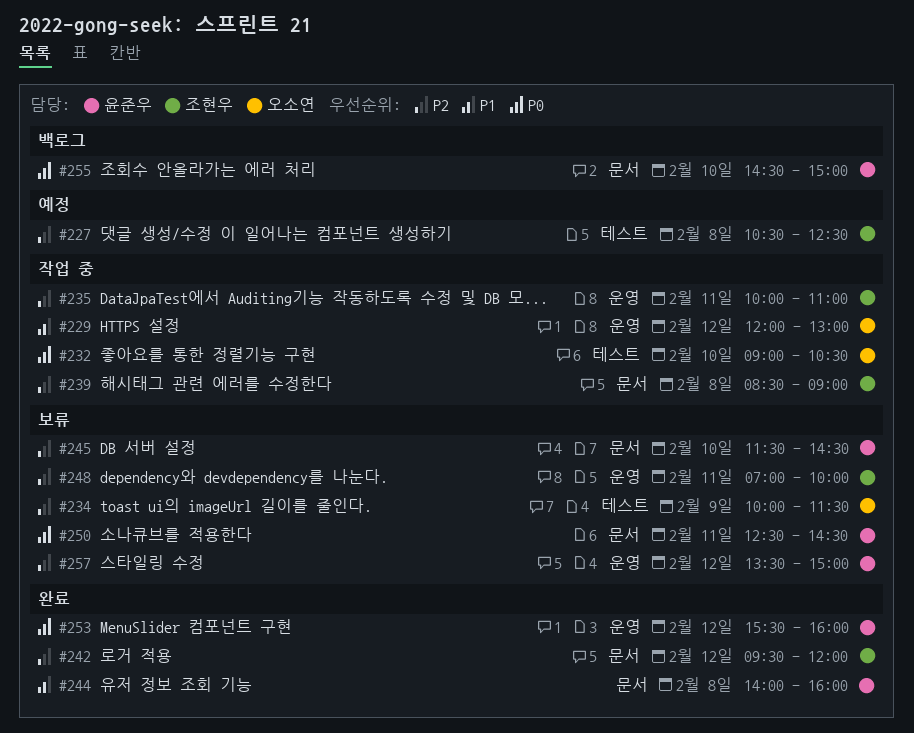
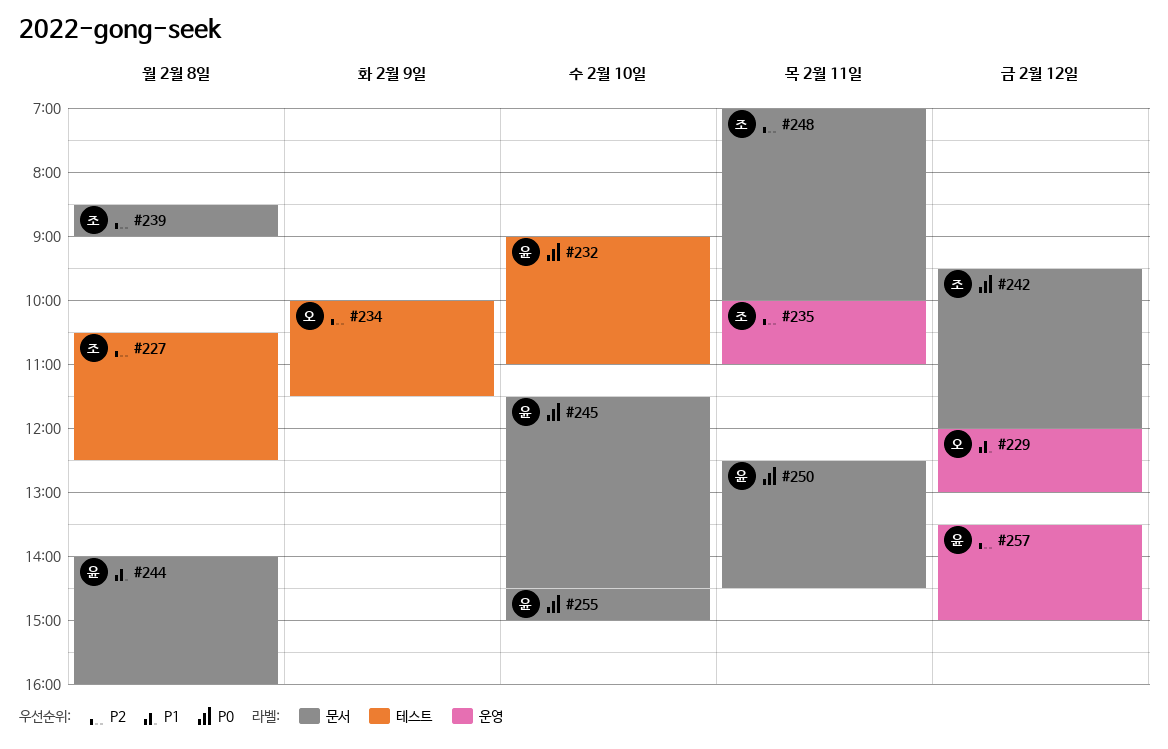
#232, owner: 오소연 -> 윤준우
#232, ends: 10:30 -> 11:00
#242, priority: P2 -> P0
#245, priority: P2 -> P0
#248, label: 운영 -> 문서
#253: present -> none

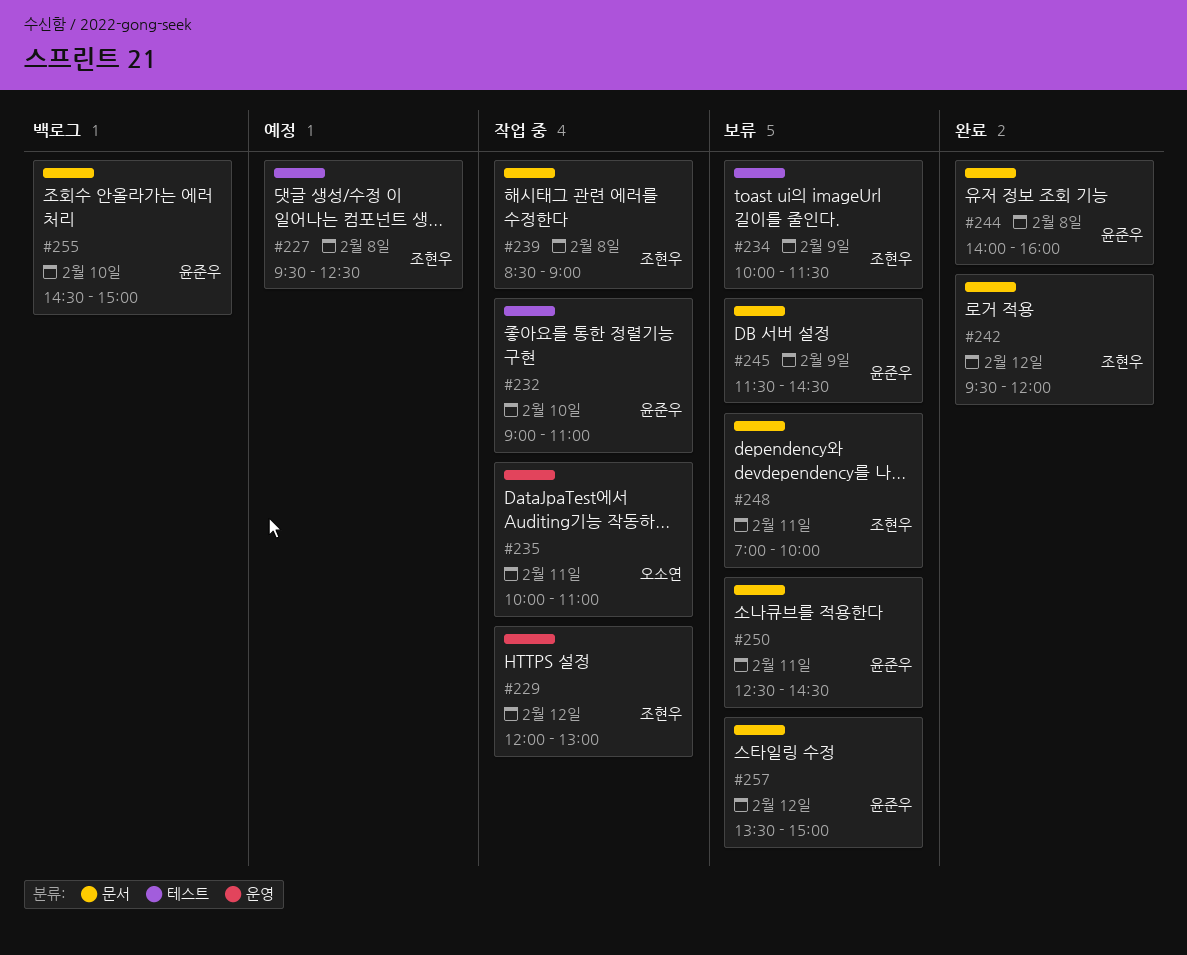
#227, begins: 10:30 -> 09:30
#229, owner: 오소연 -> 조현우
#234, owner: 오소연 -> 조현우
#235, owner: 조현우 -> 오소연
#245, day: Feb 10 -> Feb 9
#257, label: 운영 -> 문서

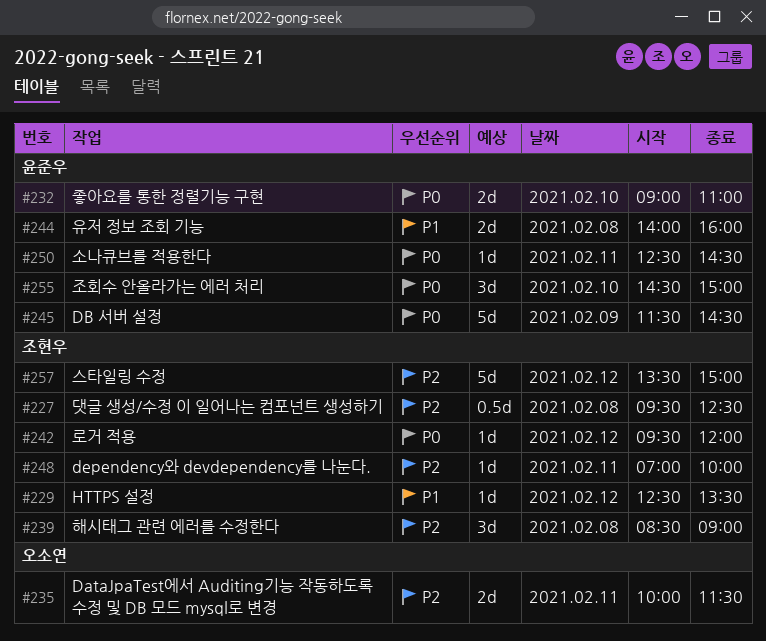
#229, begins: 12:00 -> 12:30
#229, ends: 13:00 -> 13:30
#234: present -> none
#235, ends: 11:00 -> 11:30
#257, owner: 윤준우 -> 조현우

